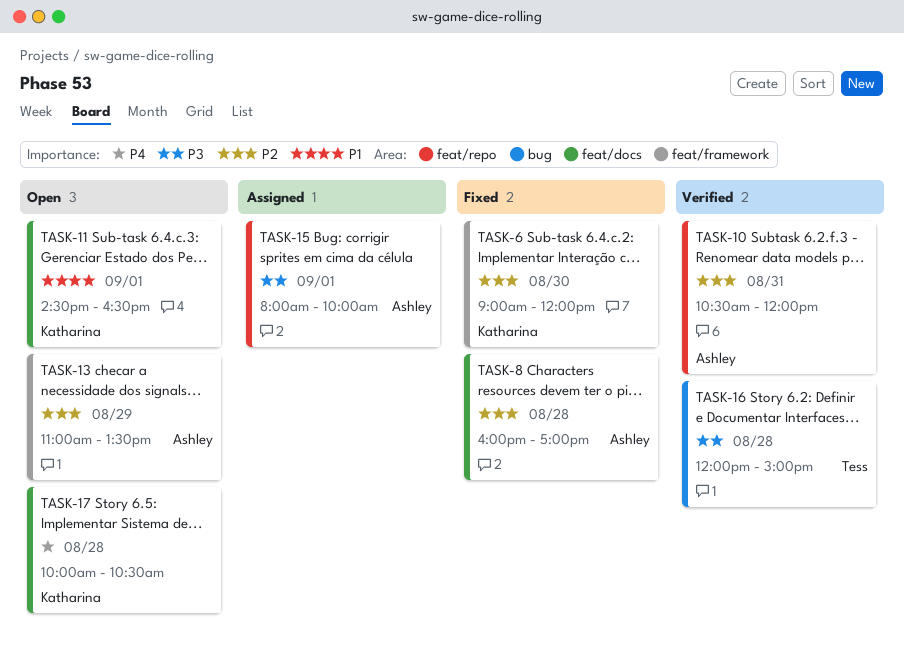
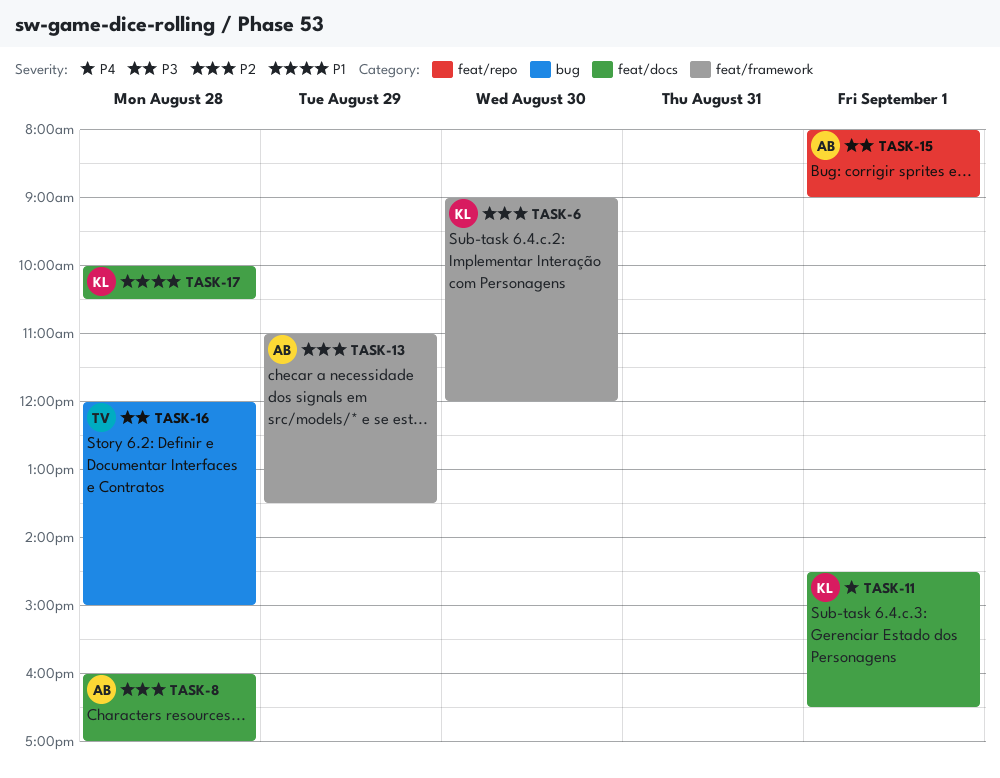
TASK-10: present -> none
TASK-11, priority: P1 -> P4
TASK-15, ends: 10:00 -> 09:00
TASK-17, priority: P4 -> P1

